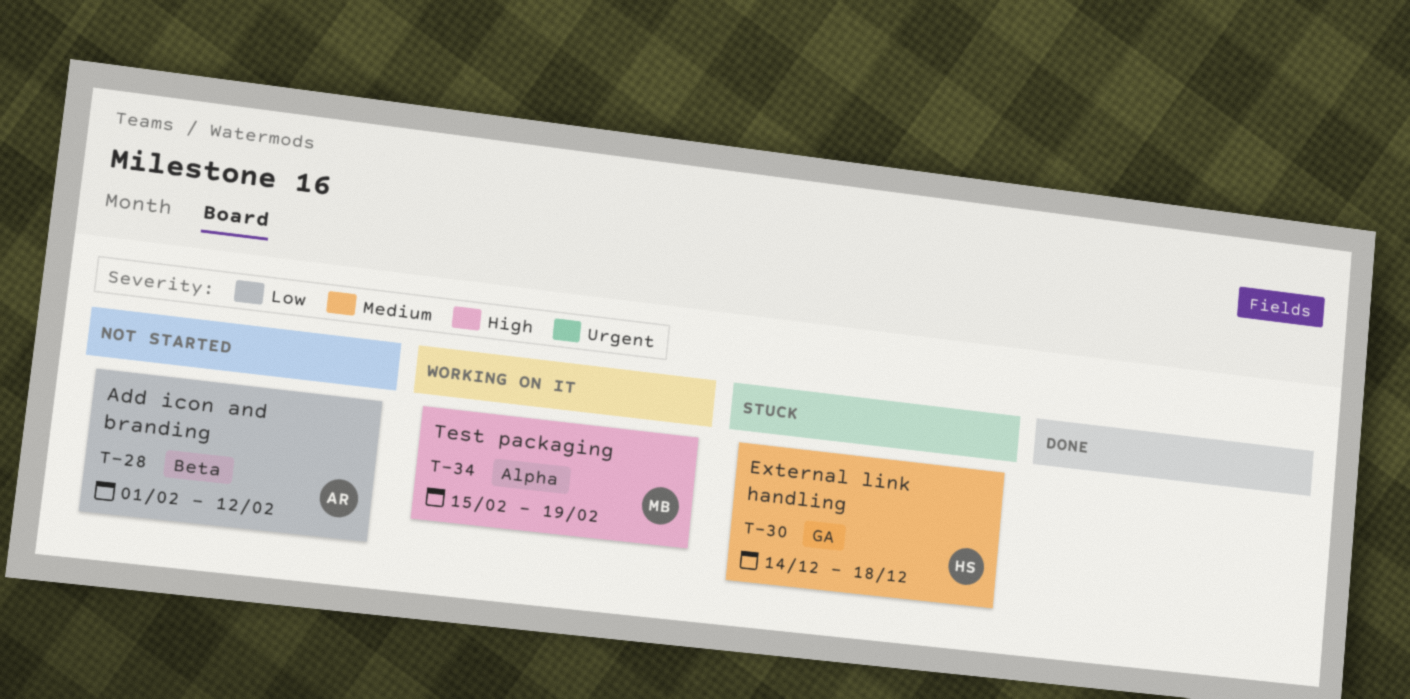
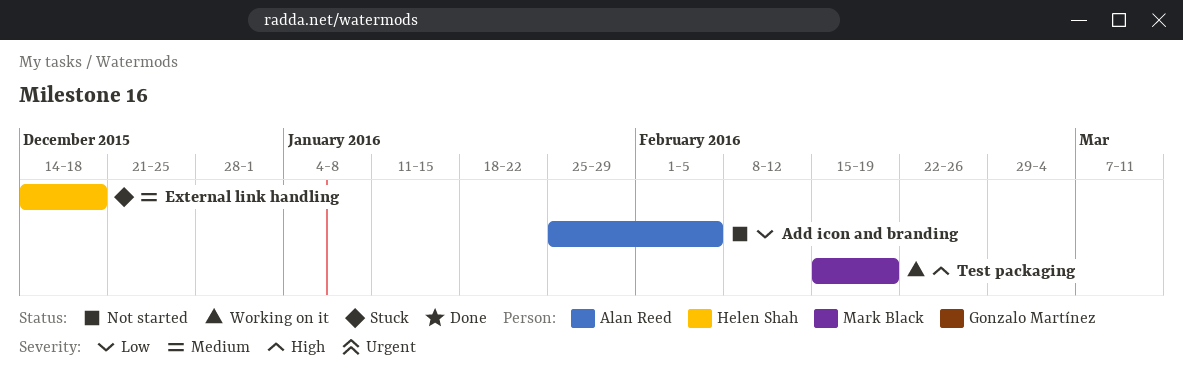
Add icon and branding, start: Feb 1 -> Jan 25
Add icon and branding, due: Feb 12 -> Feb 5

